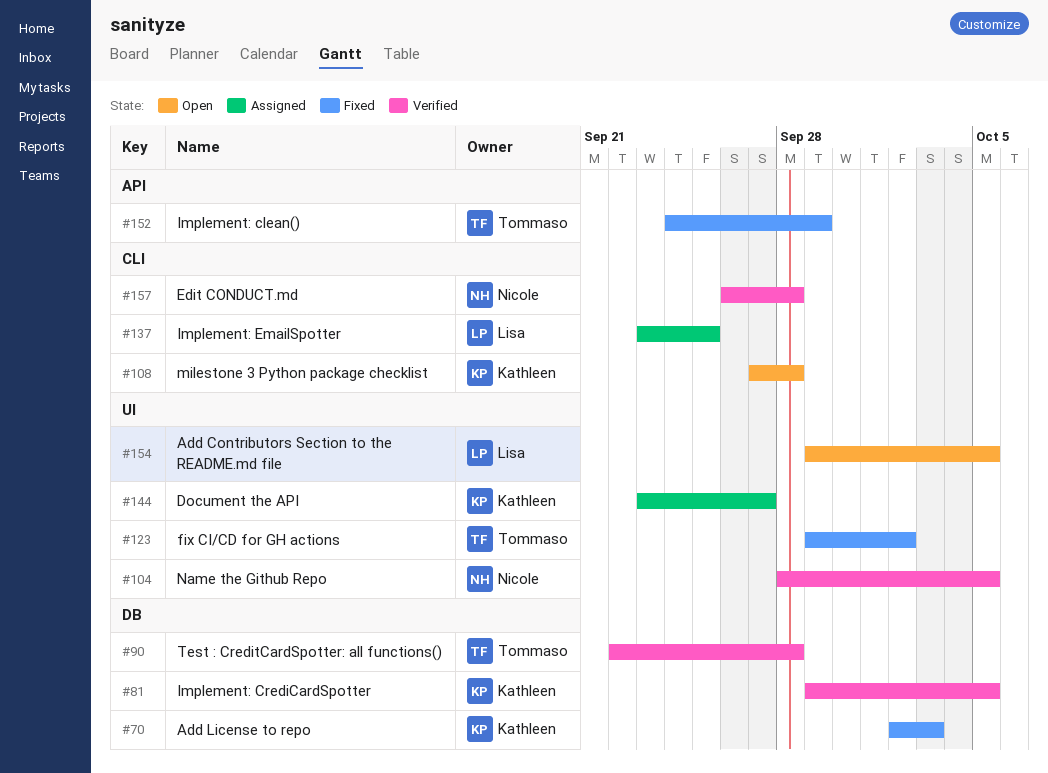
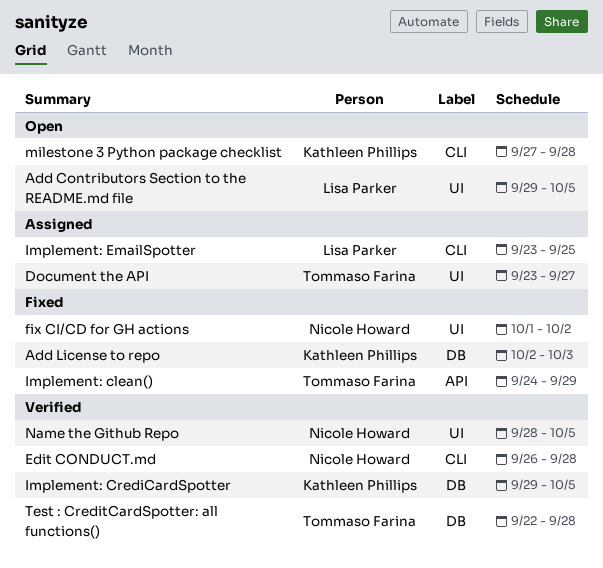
Document the API, owner: Kathleen Phillips -> Tommaso Farina
fix CI/CD for GH actions, owner: Tommaso Farina -> Nicole Howard
fix CI/CD for GH actions, start: Sep 29 -> Oct 1

